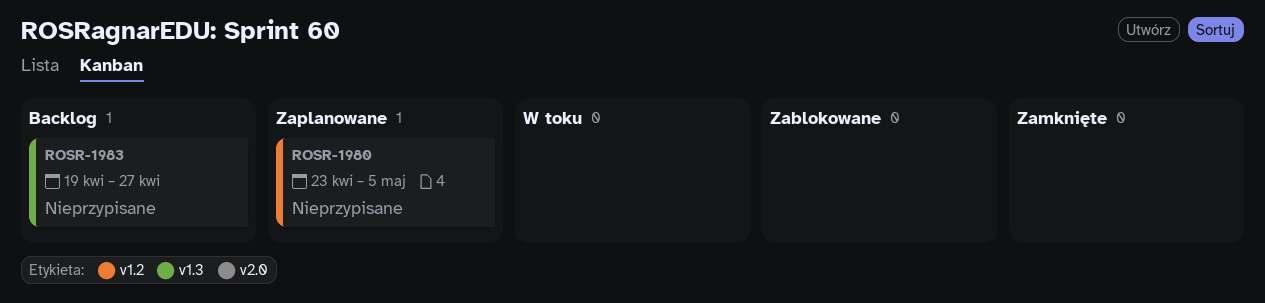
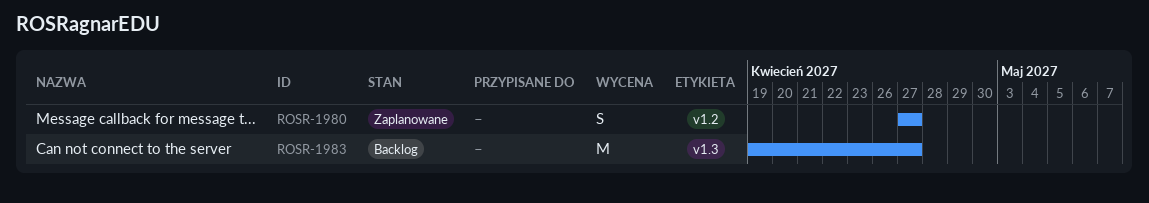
ROSR-1980, start: Apr 23 -> Apr 27
ROSR-1980, due: May 5 -> Apr 27

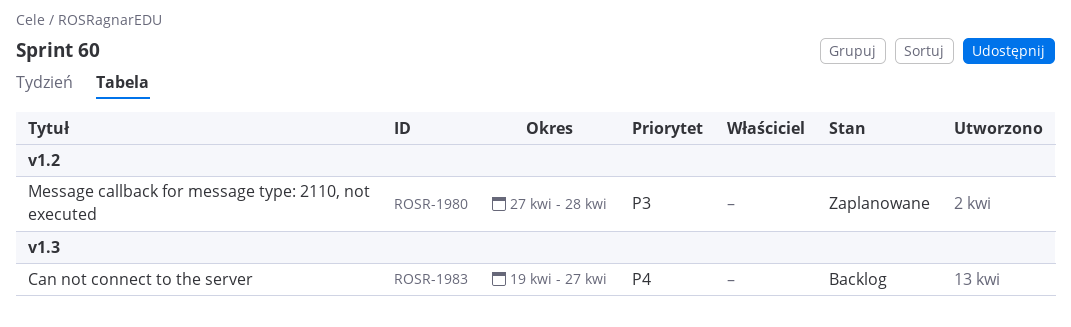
ROSR-1980, due: Apr 27 -> Apr 28

